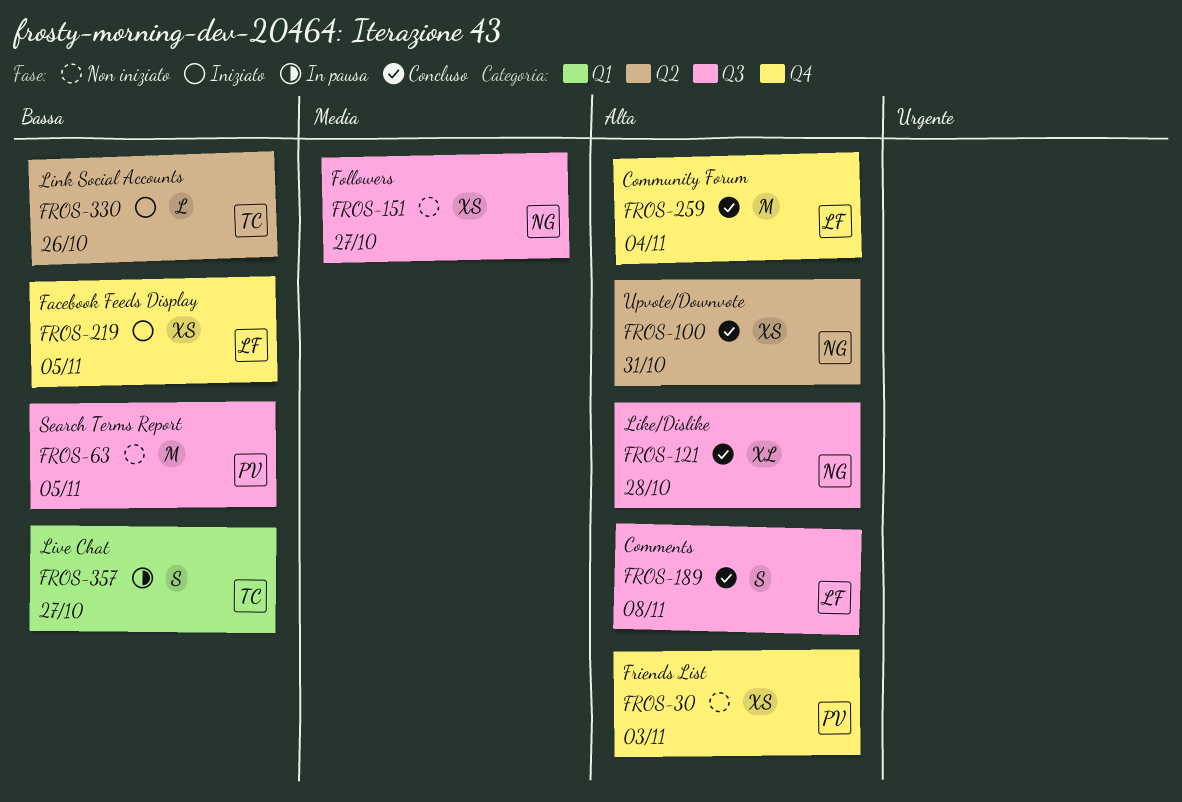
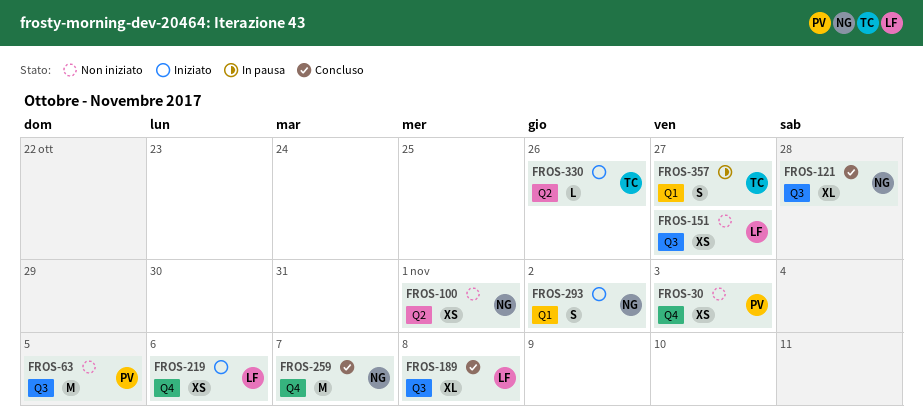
FROS-100, status: Concluso -> Non iniziato
FROS-100, due: Oct 31 -> Nov 1
FROS-151, owner: NG -> LF
FROS-189, estimate: S -> XL
FROS-219, due: Nov 5 -> Nov 6
FROS-259, owner: LF -> NG
FROS-259, due: Nov 4 -> Nov 7
FROS-293: none -> present

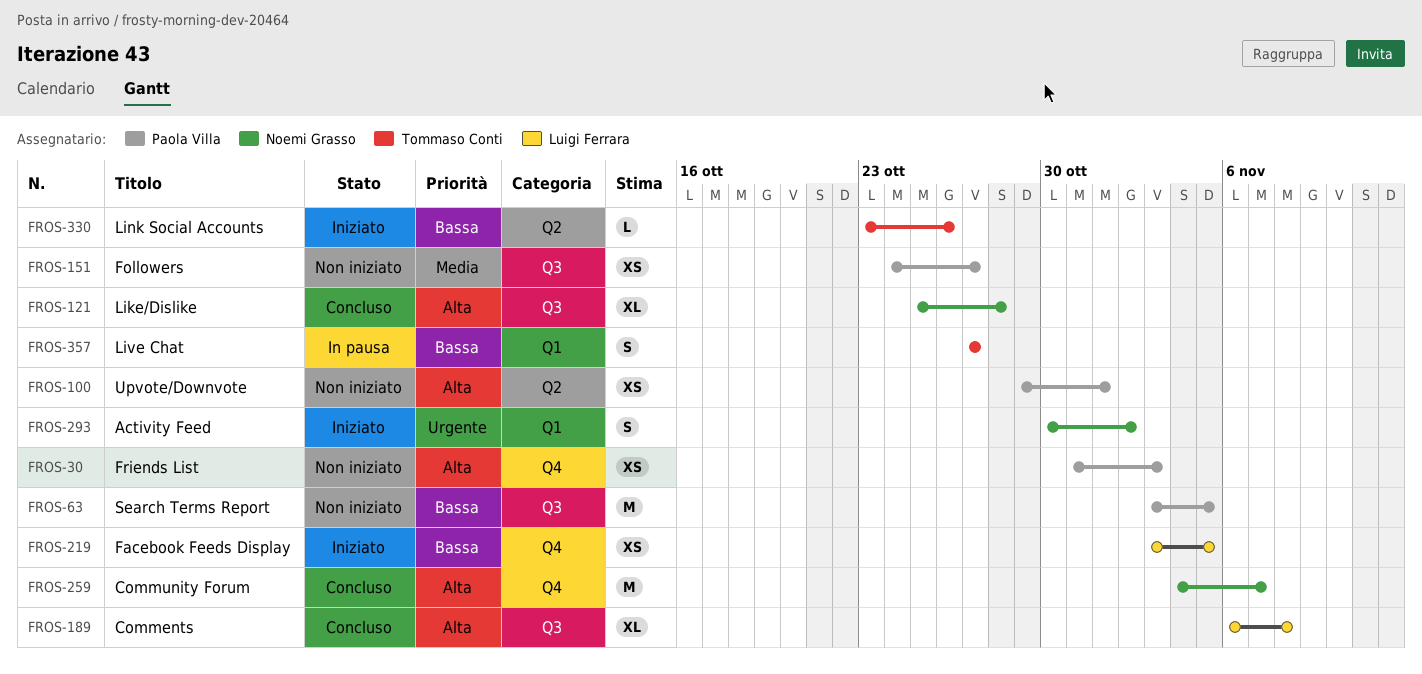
FROS-100, owner: Noemi Grasso -> Paola Villa
FROS-151, owner: Luigi Ferrara -> Paola Villa
FROS-219, due: Nov 6 -> Nov 5

